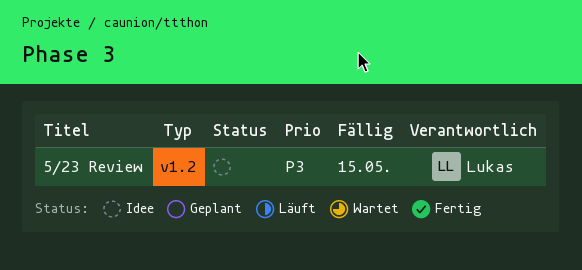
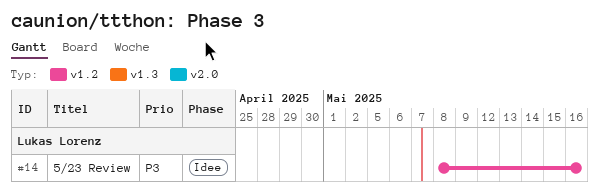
5/23 Review, due: May 15 -> May 16

